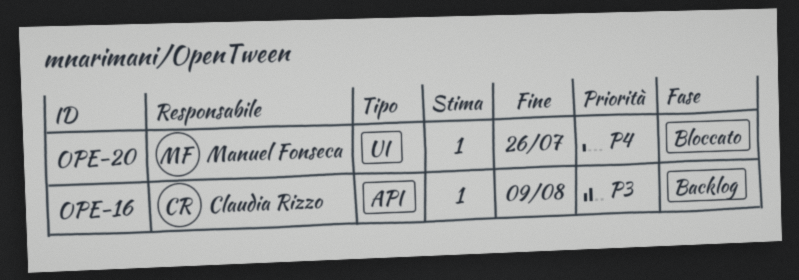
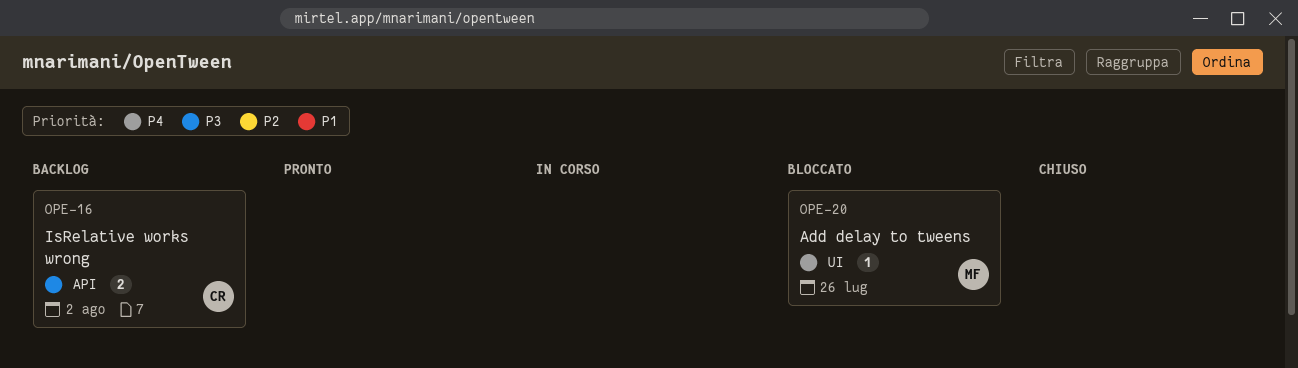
OPE-16, estimate: 1 -> 2
OPE-16, due: Aug 9 -> Aug 2

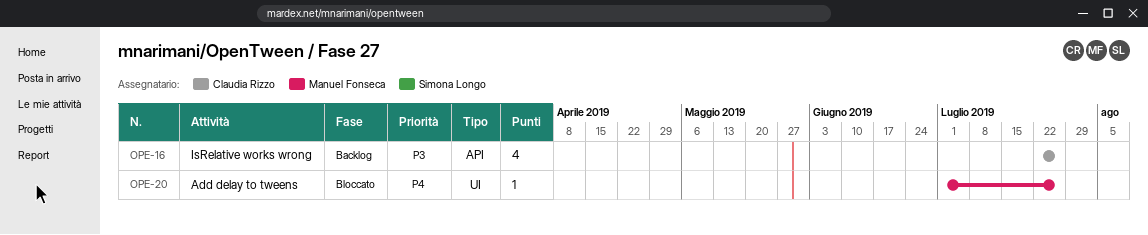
OPE-16, estimate: 2 -> 4
OPE-16, due: Aug 2 -> Jul 26

